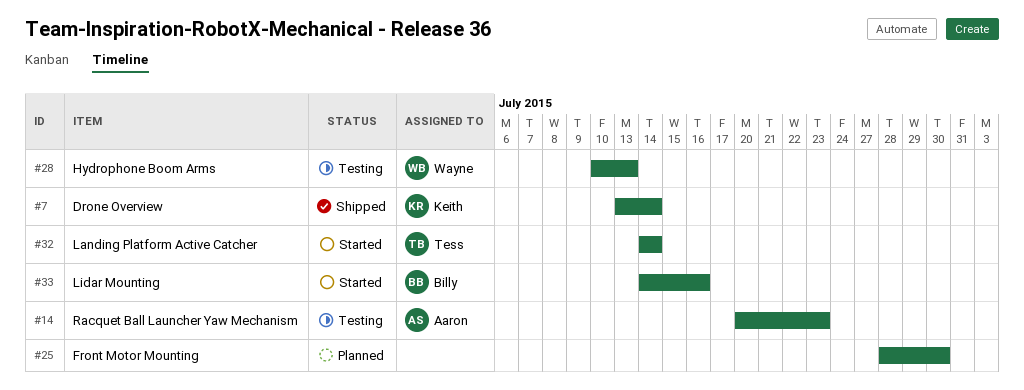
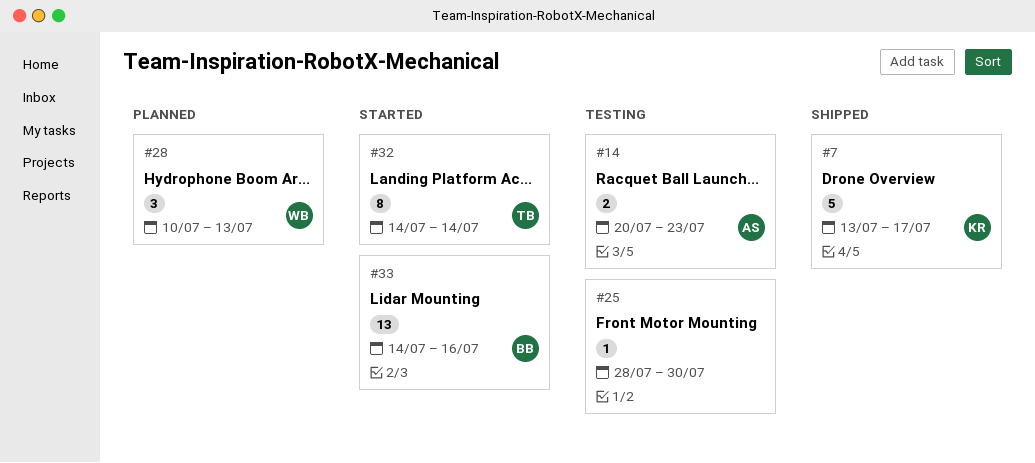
#7, due: Jul 14 -> Jul 17
#25, status: Planned -> Testing
#28, status: Testing -> Planned

